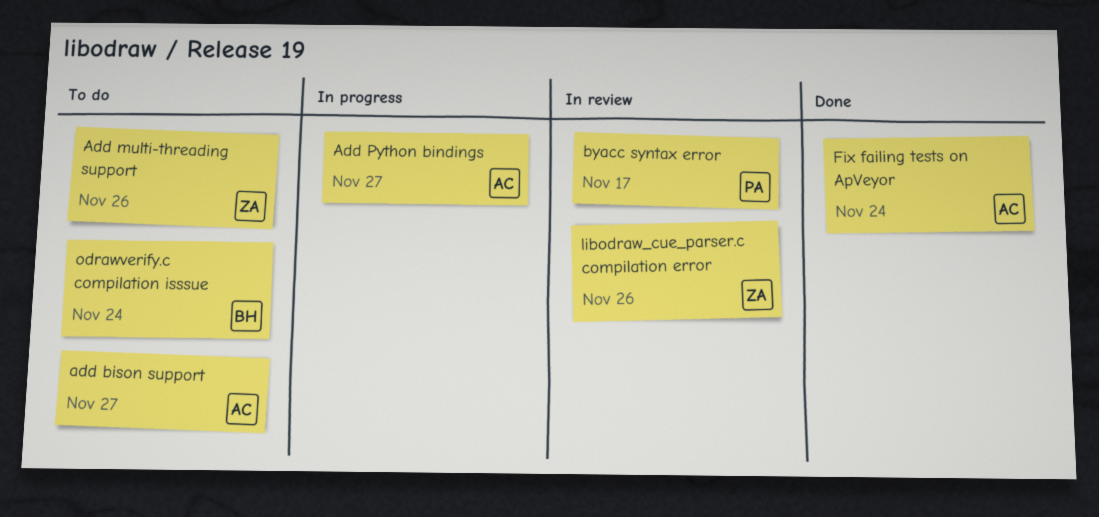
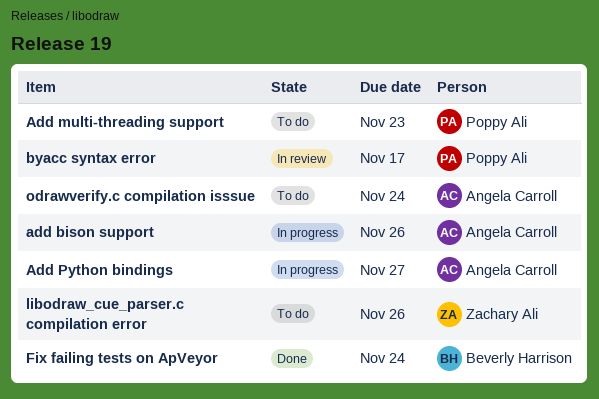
add bison support, status: To do -> In progress
add bison support, due: Nov 27 -> Nov 26
Add multi-threading support, owner: Zachary Ali -> Poppy Ali
Add multi-threading support, due: Nov 26 -> Nov 23
Fix failing tests on ApVeyor, owner: Angela Carroll -> Beverly Harrison
libodraw_cue_parser.c compilation error, status: In review -> To do
odrawverify.c compilation isssue, owner: Beverly Harrison -> Angela Carroll

